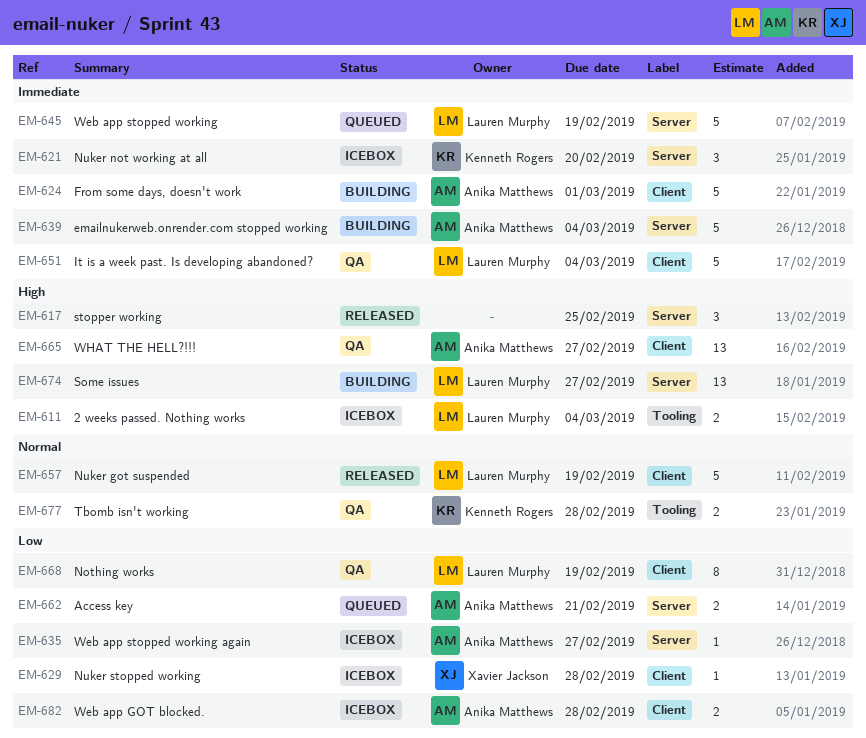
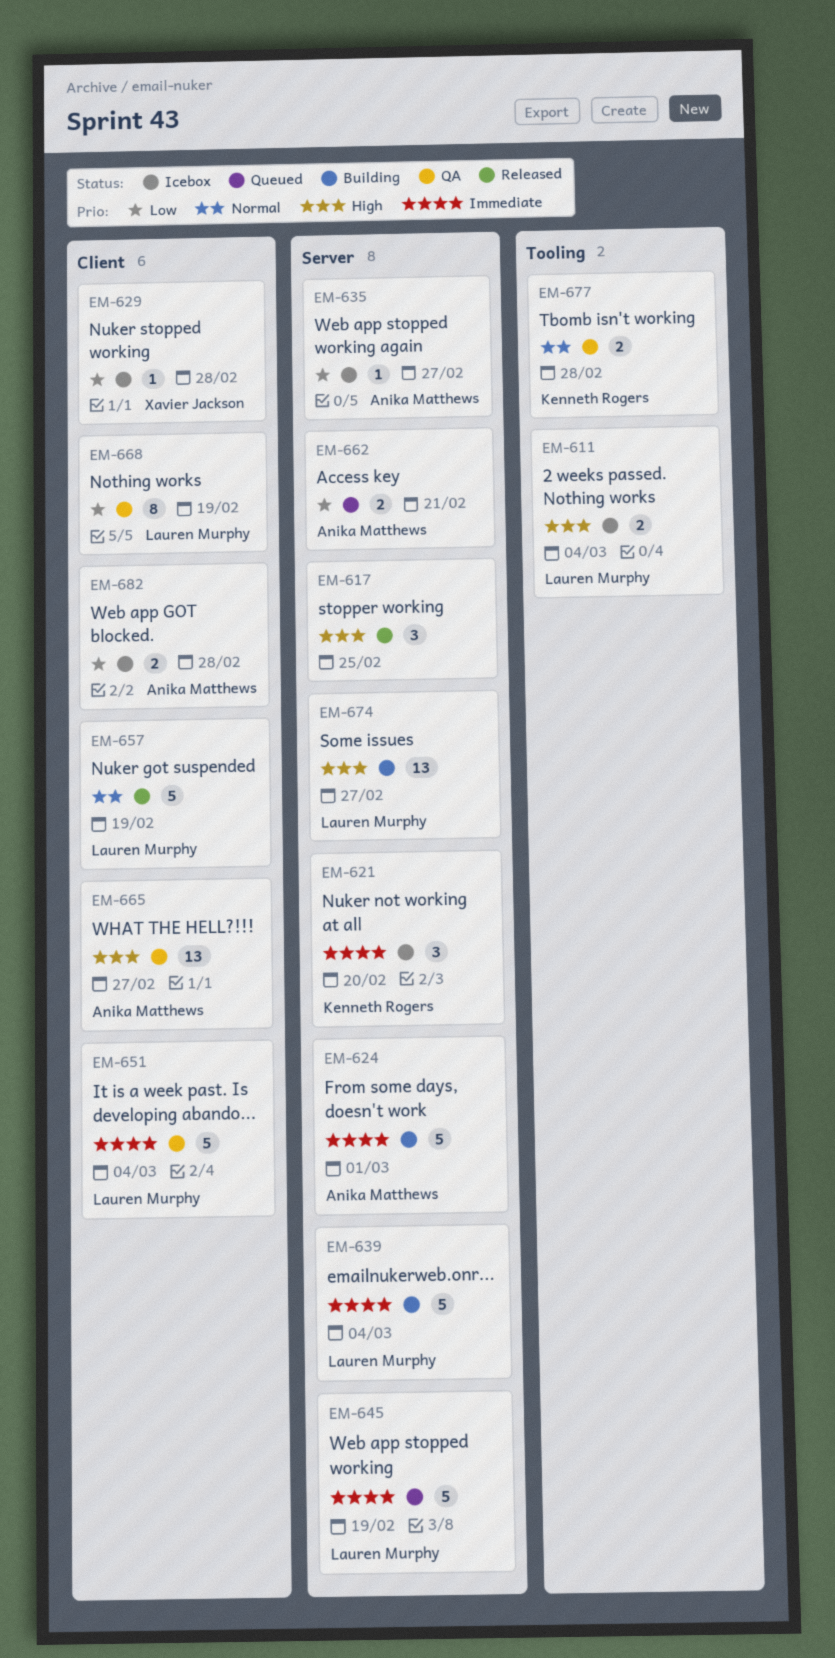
EM-624, label: Client -> Server
EM-639, owner: Anika Matthews -> Lauren Murphy

